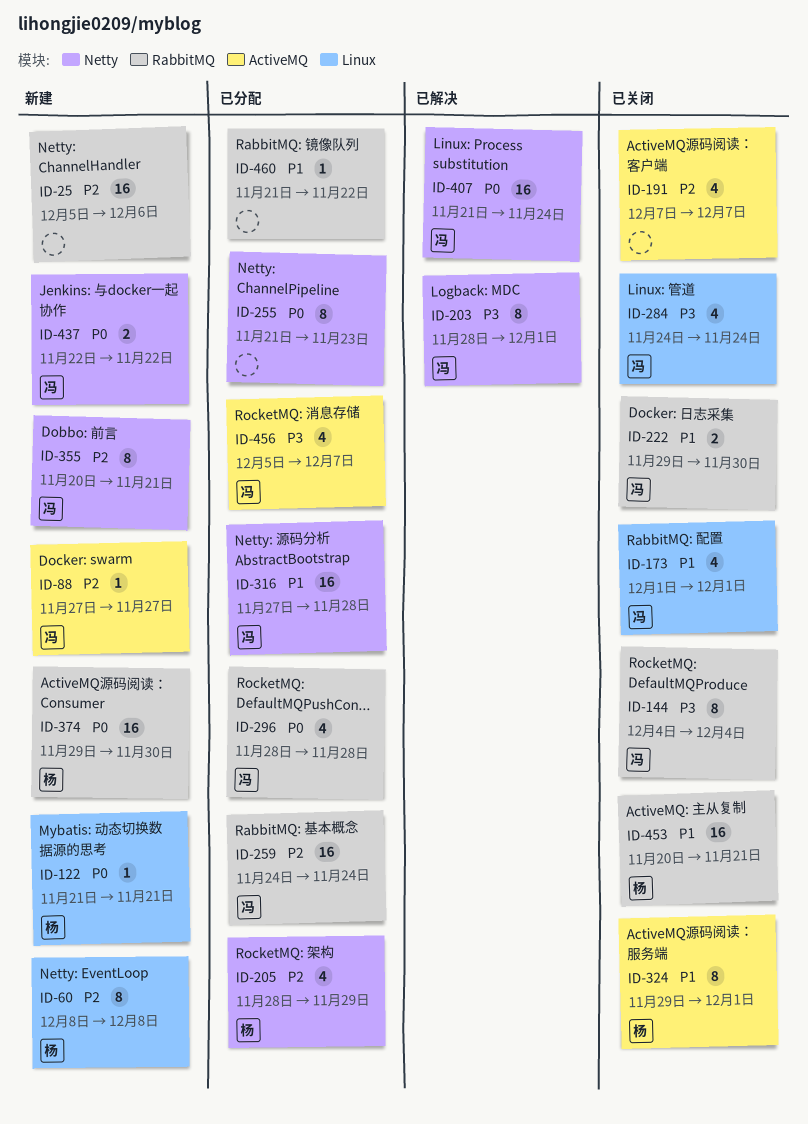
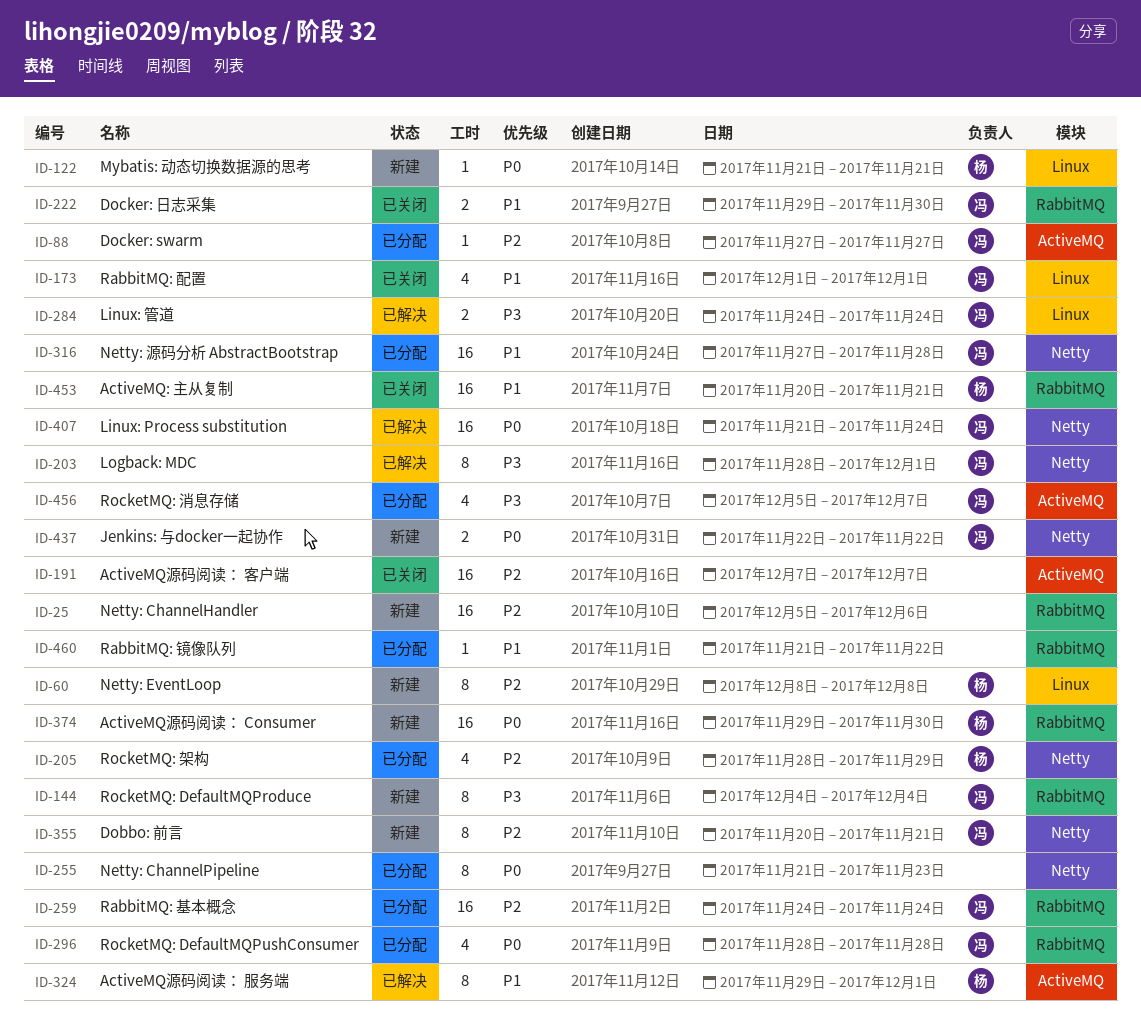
ID-88, status: 新建 -> 已分配
ID-144, status: 已关闭 -> 新建
ID-191, estimate: 4 -> 16
ID-284, status: 已关闭 -> 已解决
ID-284, estimate: 4 -> 2
ID-324, status: 已关闭 -> 已解决

